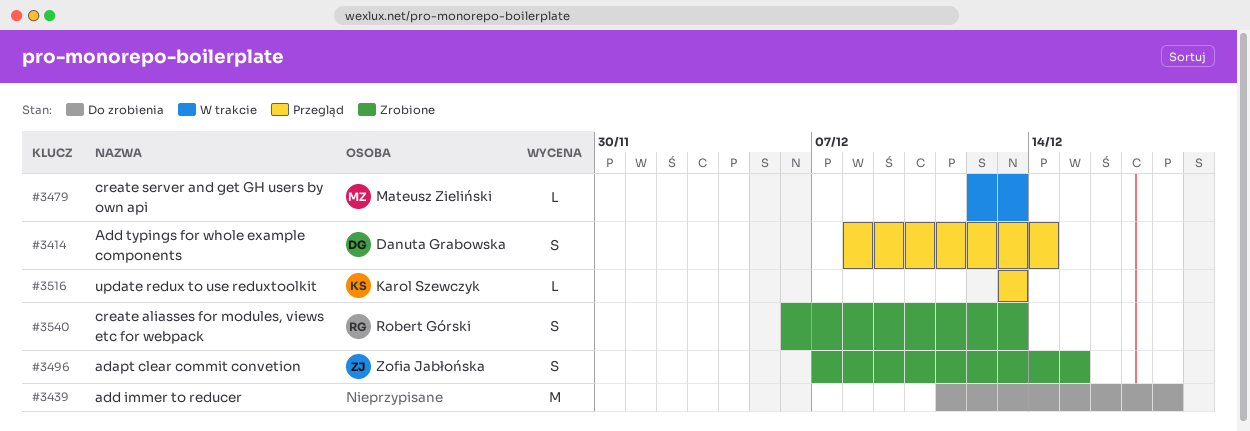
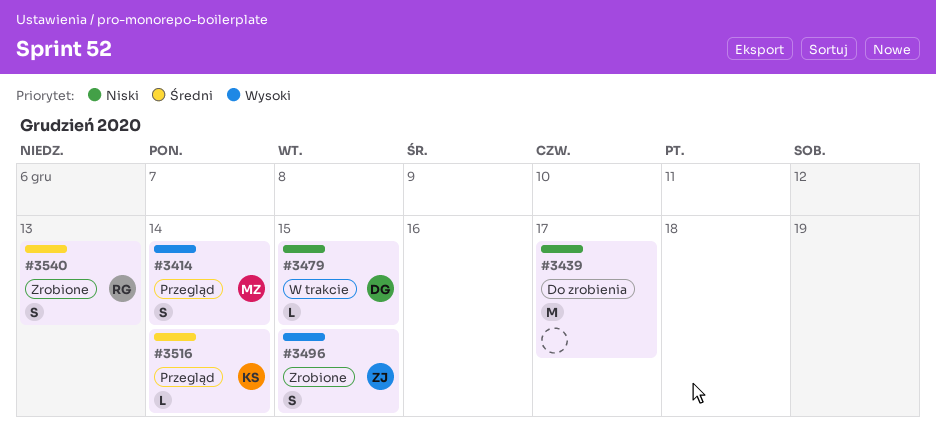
#3414, owner: Danuta Grabowska -> Mateusz Zieliński
#3439, due: Dec 18 -> Dec 17
#3479, owner: Mateusz Zieliński -> Danuta Grabowska
#3479, due: Dec 13 -> Dec 15
#3516, due: Dec 13 -> Dec 14

